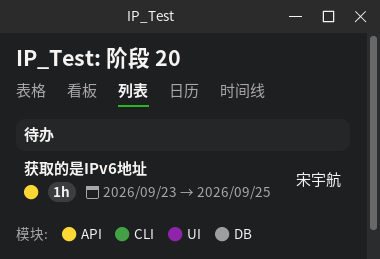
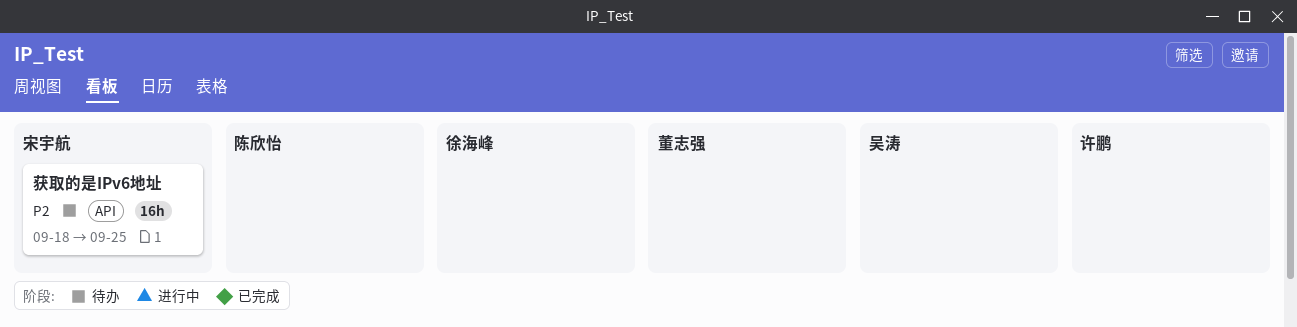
获取的是IPv6地址, estimate: 1h -> 16h
获取的是IPv6地址, start: Sep 23 -> Sep 18

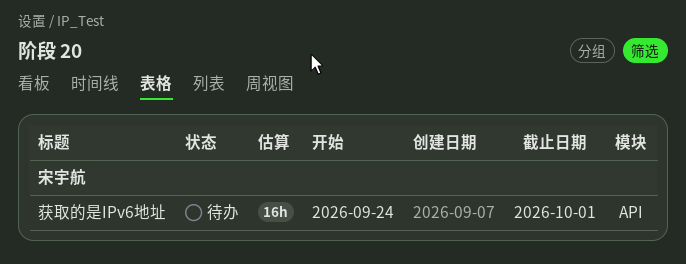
获取的是IPv6地址, start: Sep 18 -> Sep 24
获取的是IPv6地址, due: Sep 25 -> Oct 1

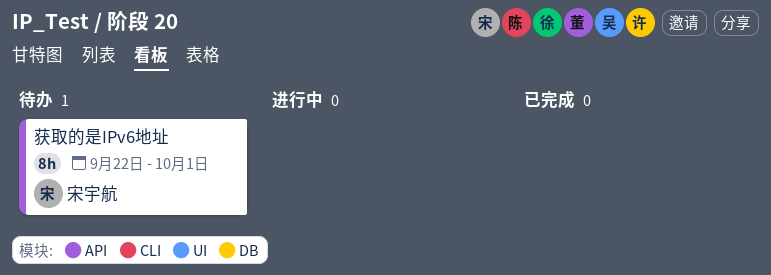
获取的是IPv6地址, estimate: 16h -> 8h
获取的是IPv6地址, start: Sep 24 -> Sep 22

